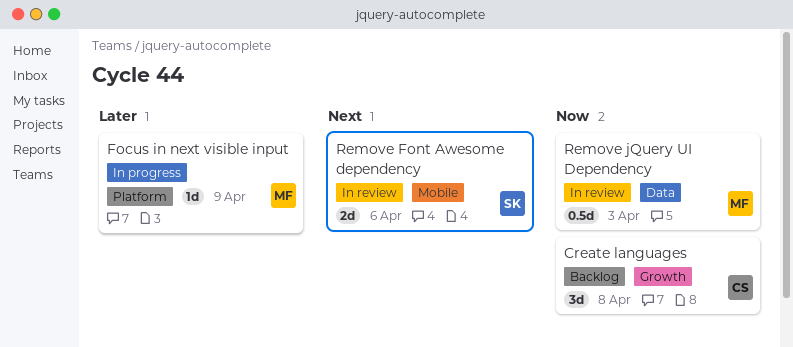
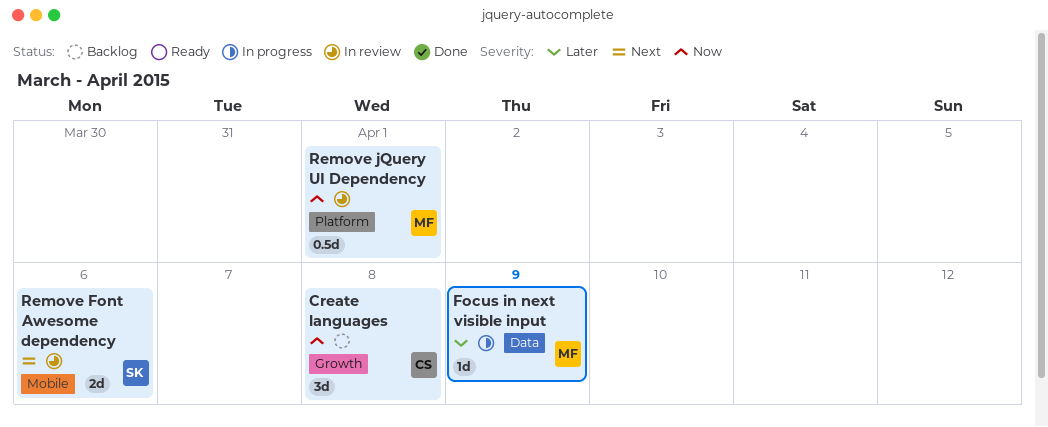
Focus in next visible input, label: Platform -> Data
Remove jQuery UI Dependency, label: Data -> Platform
Remove jQuery UI Dependency, due: Apr 3 -> Apr 1

